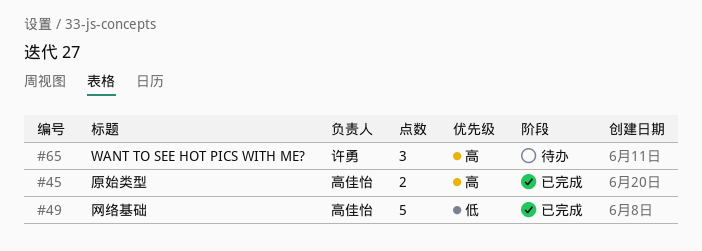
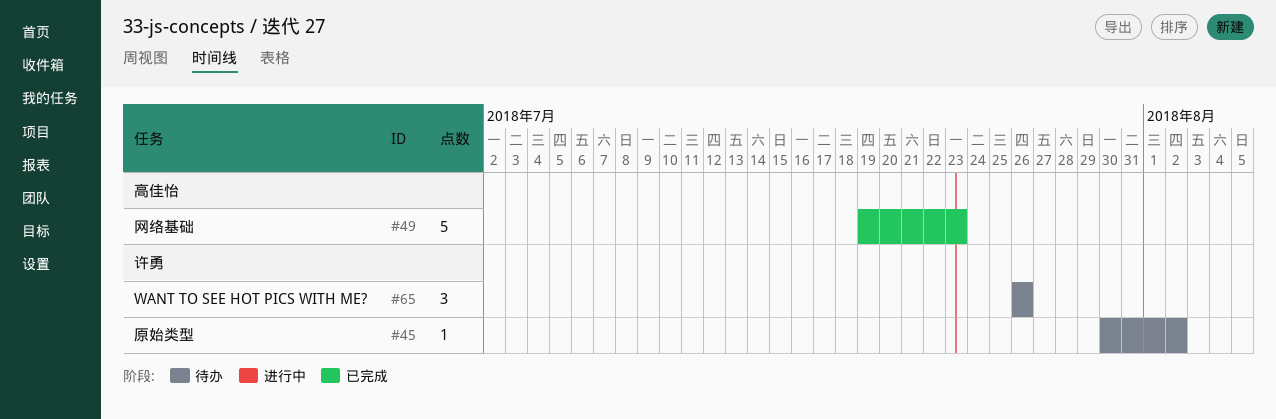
#45, status: 已完成 -> 待办
#45, owner: 高佳怡 -> 许勇
#45, estimate: 2 -> 1

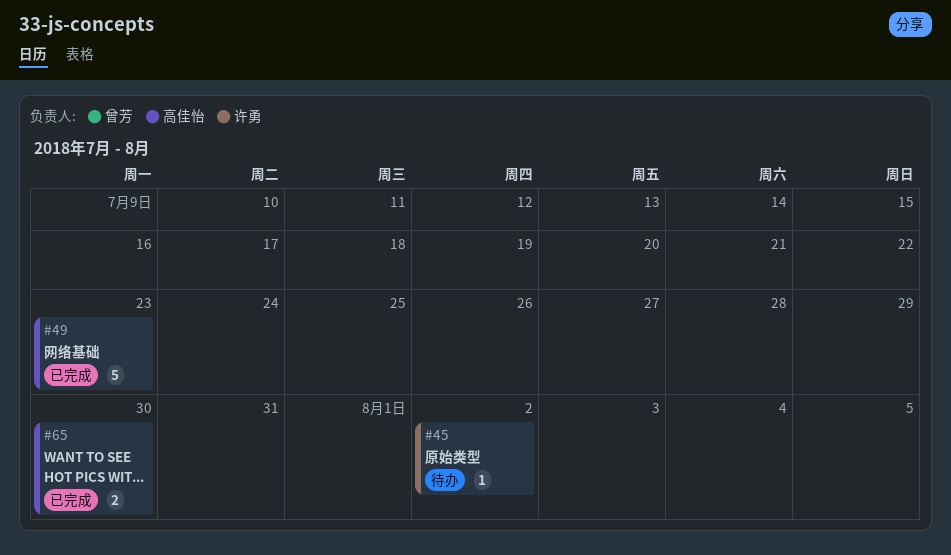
#65, status: 待办 -> 已完成
#65, owner: 许勇 -> 高佳怡
#65, estimate: 3 -> 2
#65, due: Jul 26 -> Jul 30

